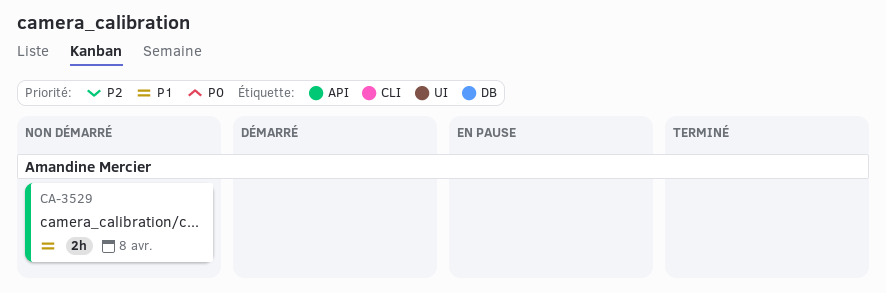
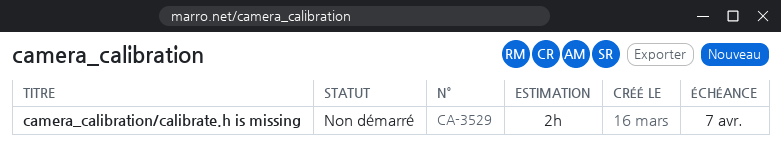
CA-3529, due: Apr 8 -> Apr 7

